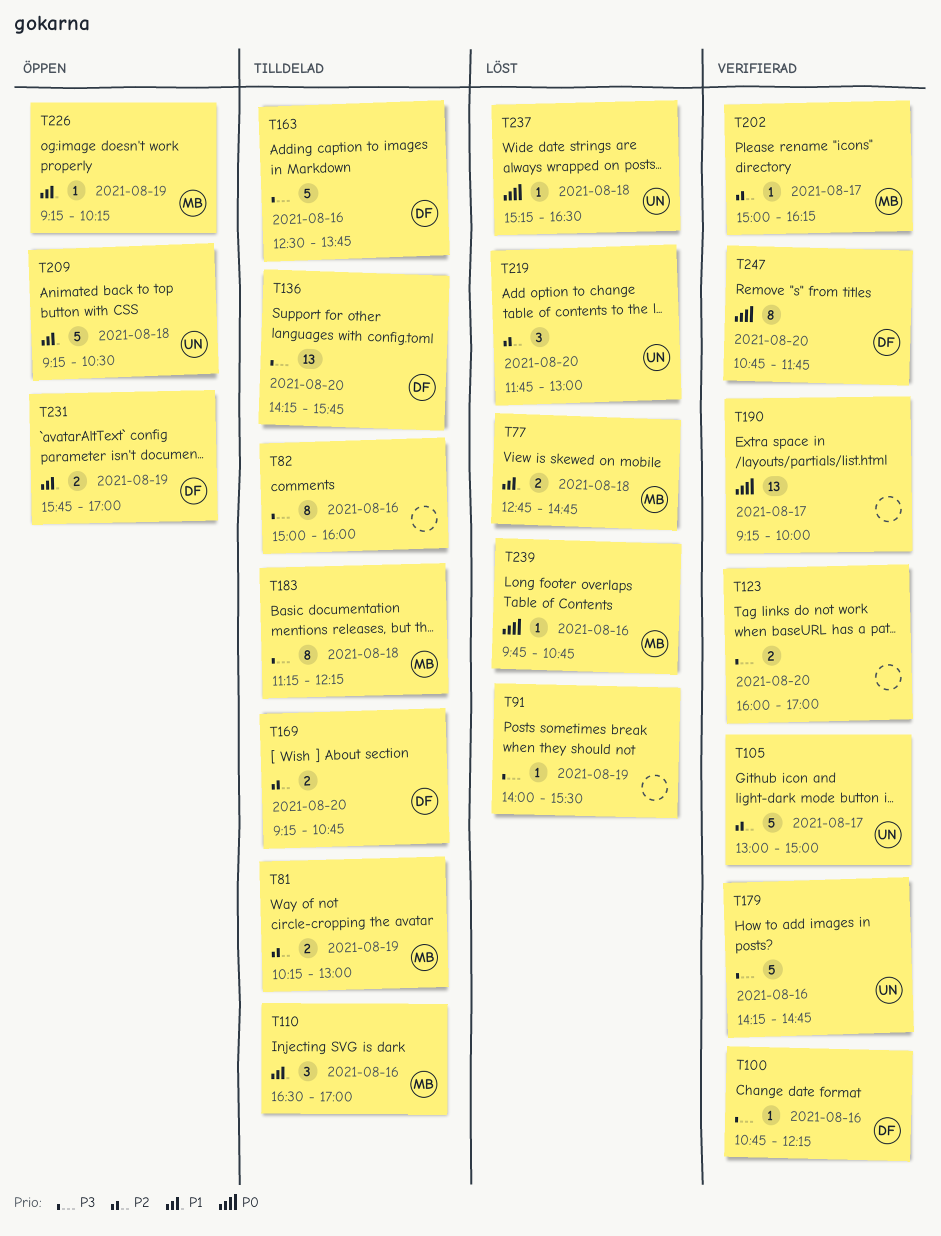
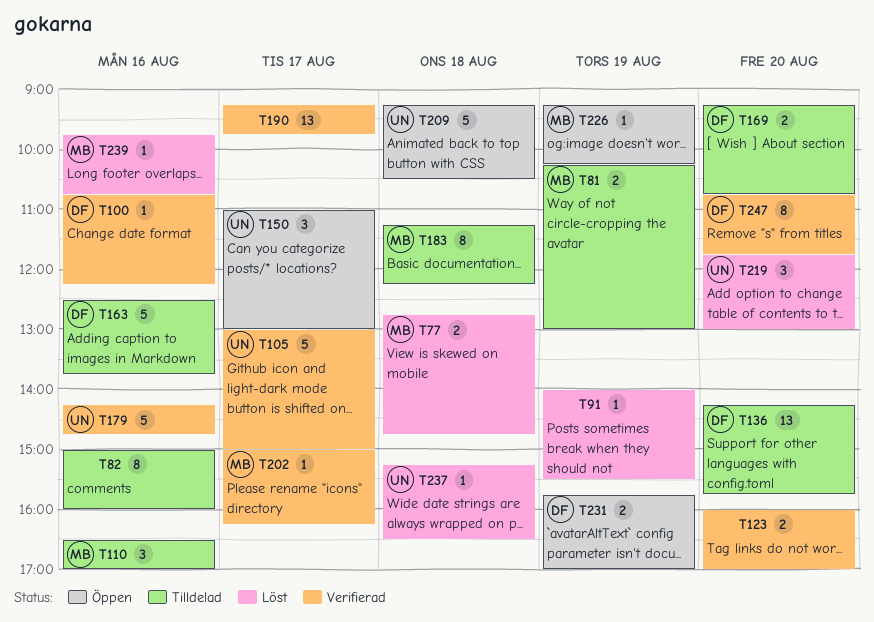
T150: none -> present
T190, ends: 10:00 -> 09:45

